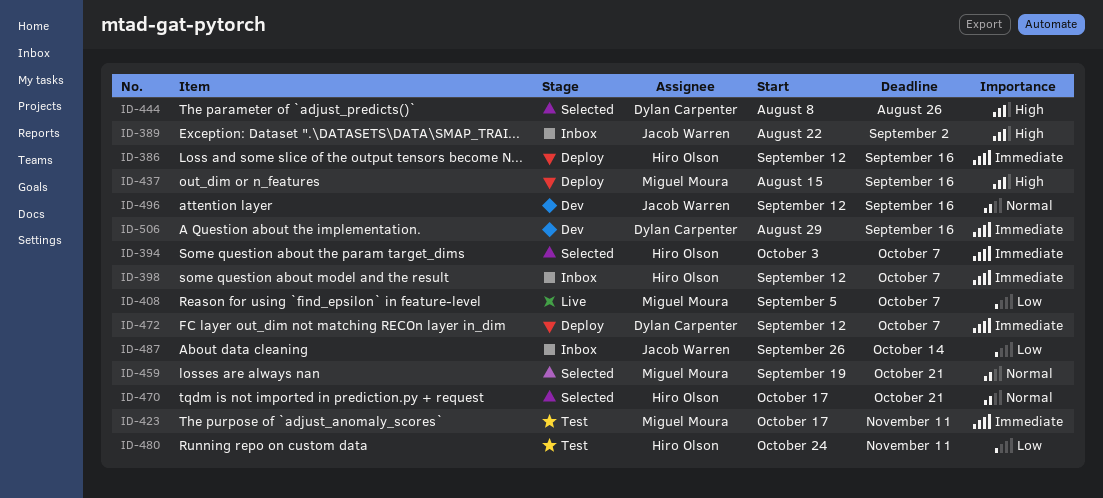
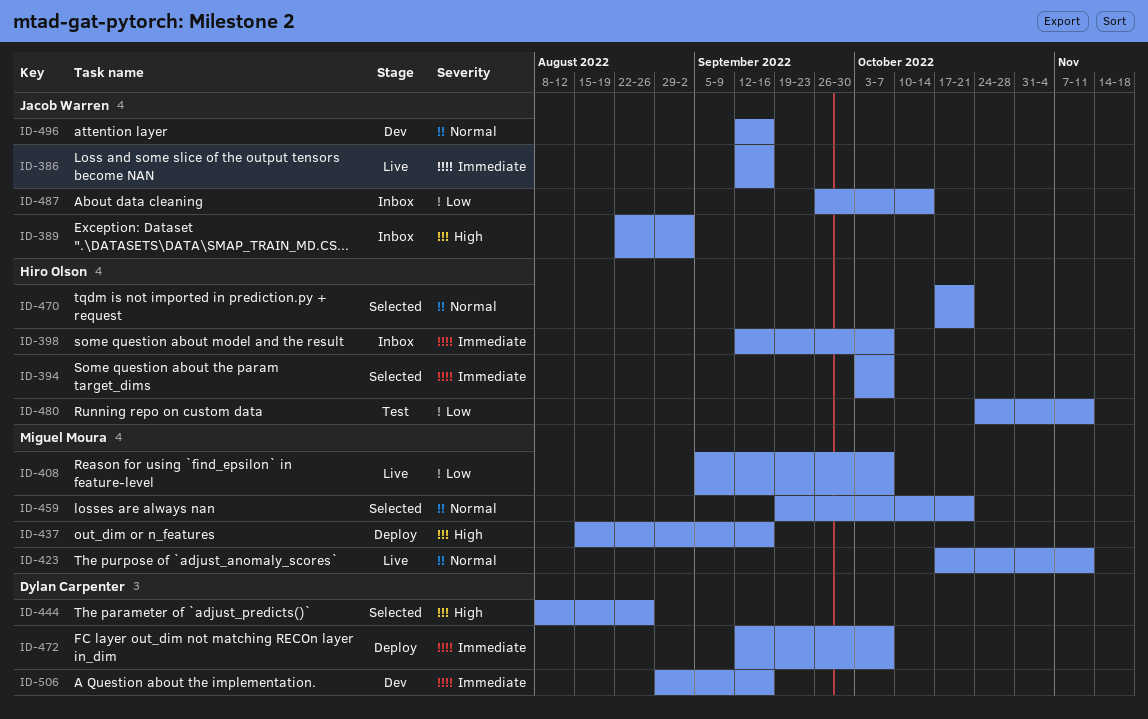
ID-386, status: Deploy -> Live
ID-386, owner: Hiro Olson -> Jacob Warren
ID-423, status: Test -> Live
ID-423, priority: Immediate -> Normal

